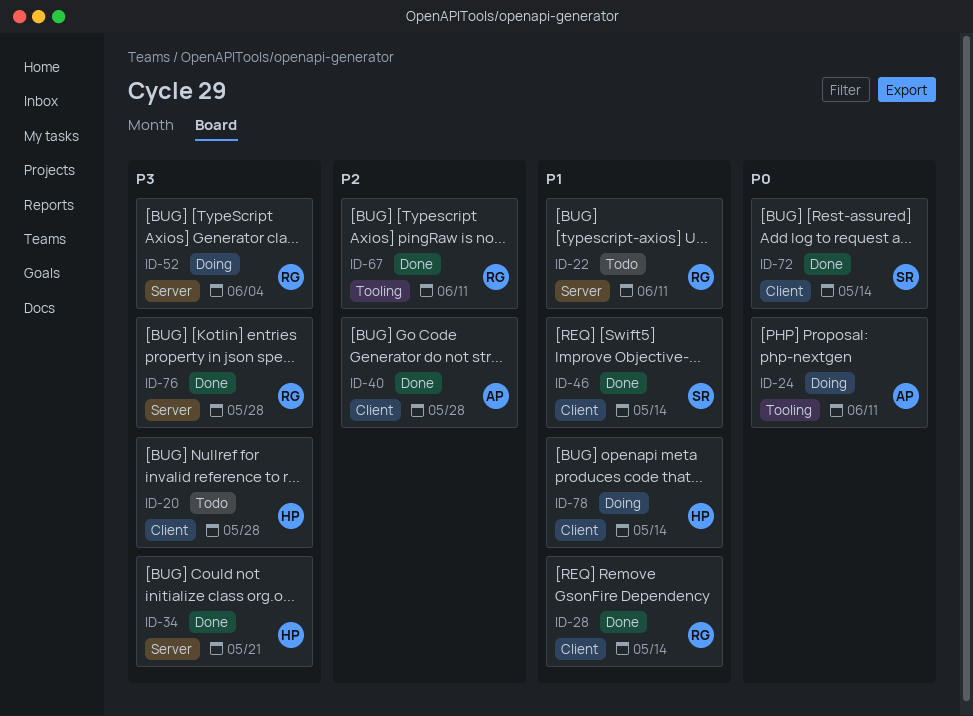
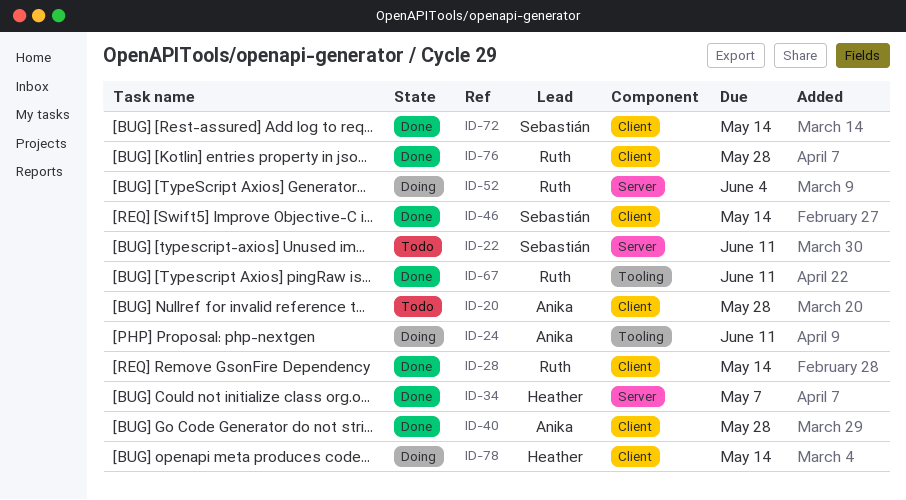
ID-20, owner: Heather -> Anika
ID-22, owner: Ruth -> Sebastián
ID-34, due: May 21 -> May 7
ID-76, label: Server -> Client

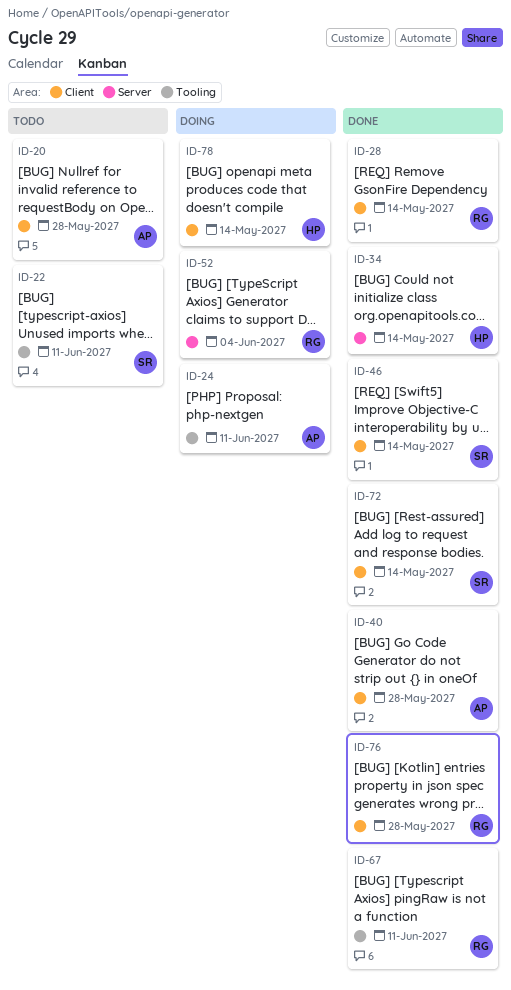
ID-22, label: Server -> Tooling
ID-34, due: May 7 -> May 14

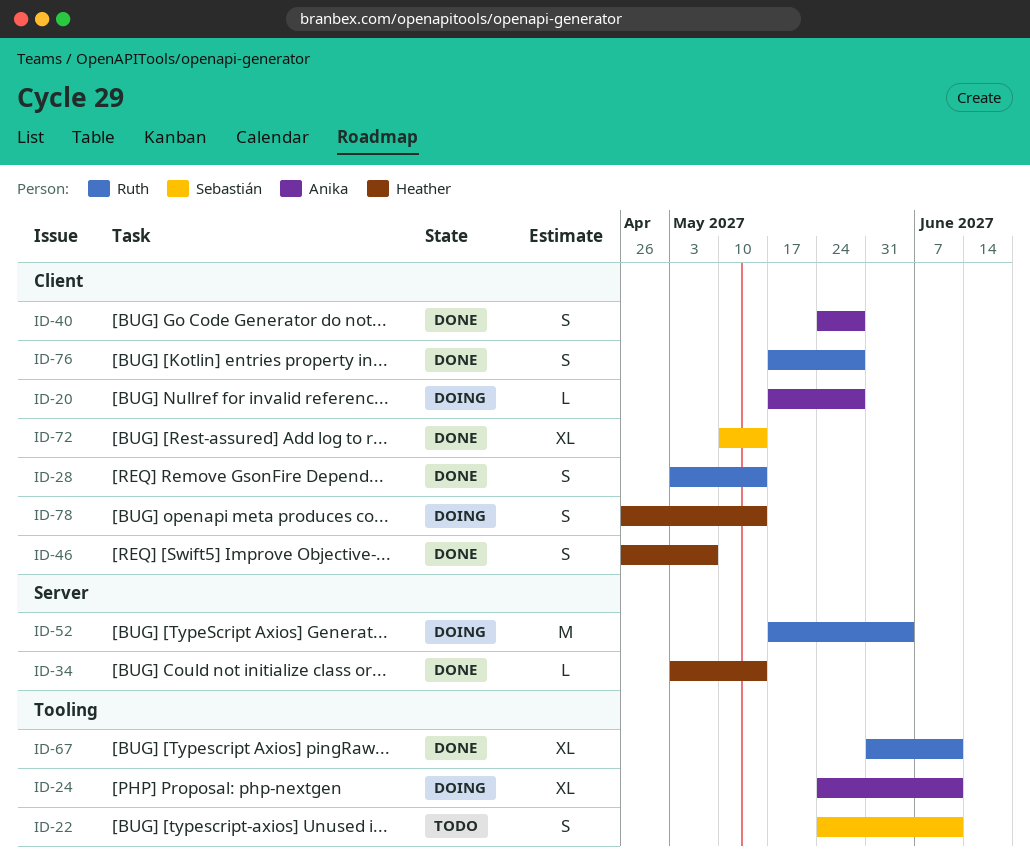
ID-20, status: Todo -> Doing
ID-46, owner: Sebastián -> Heather
ID-46, due: May 14 -> May 7

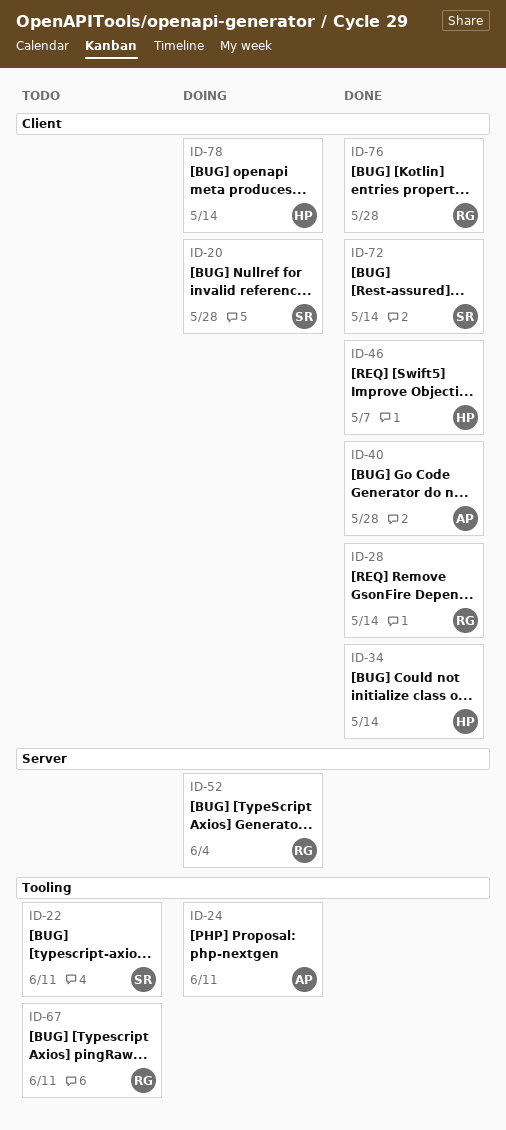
ID-20, owner: Anika -> Sebastián
ID-34, label: Server -> Client
ID-67, status: Done -> Todo

